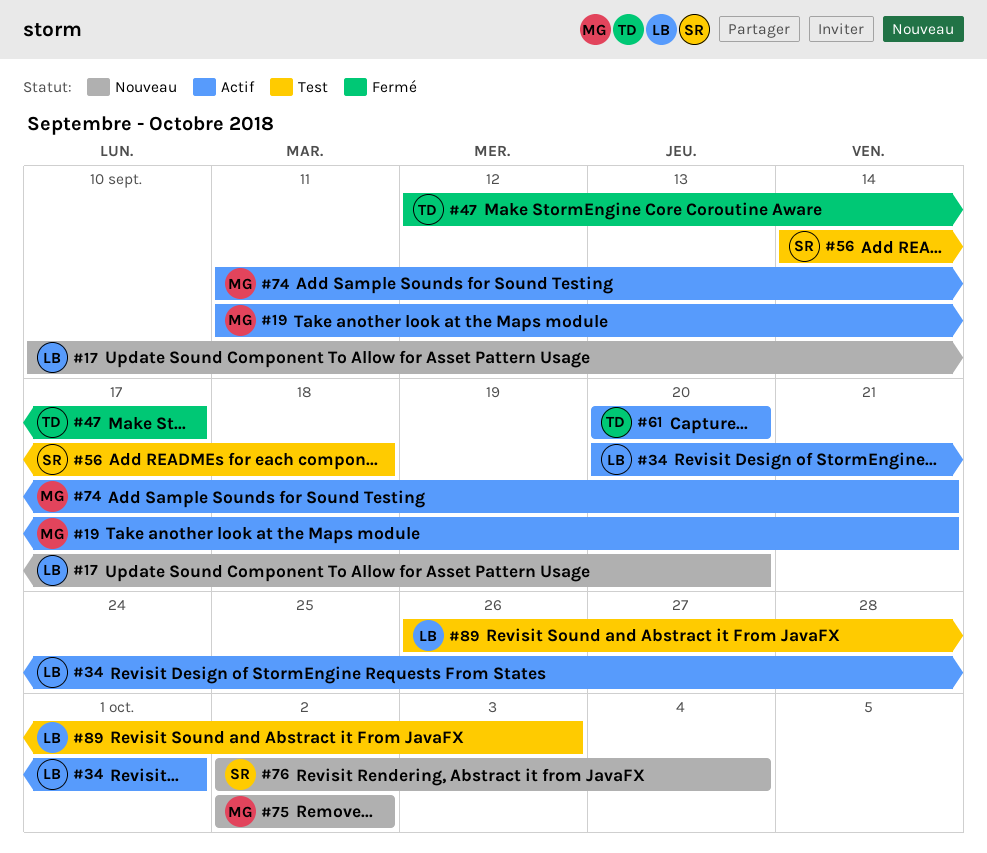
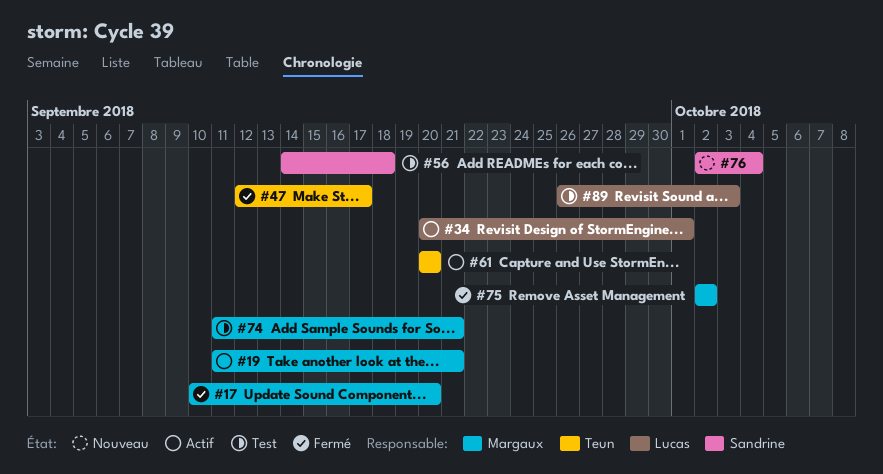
#17, status: Nouveau -> Fermé
#17, owner: Lucas -> Margaux
#74, status: Actif -> Test
#75, status: Nouveau -> Fermé

